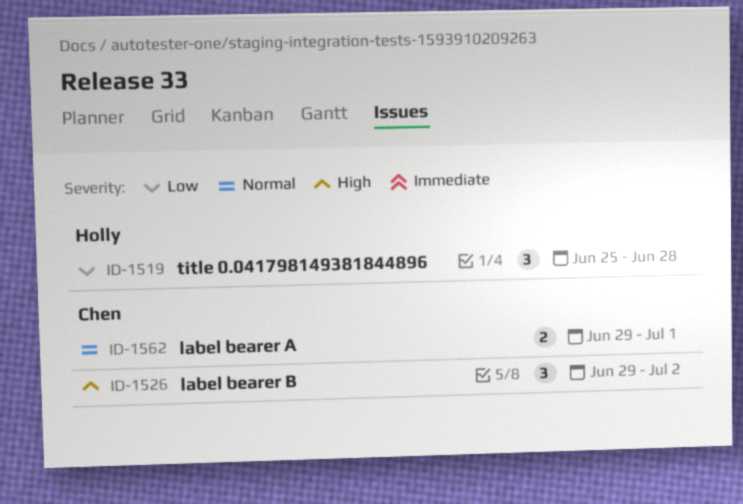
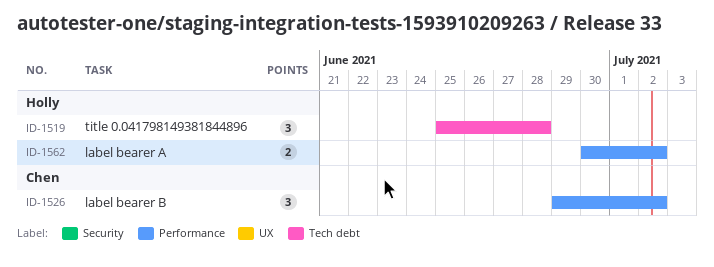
ID-1562, owner: Chen -> Holly
ID-1562, start: Jun 29 -> Jun 30
ID-1562, due: Jul 1 -> Jul 2

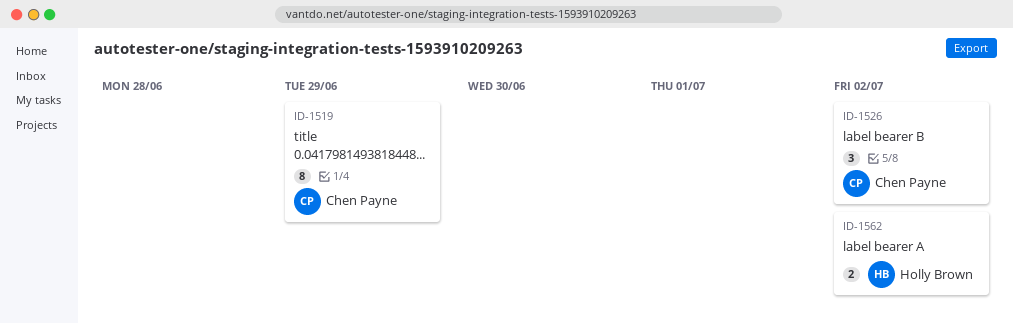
ID-1519, owner: Holly Brown -> Chen Payne
ID-1519, estimate: 3 -> 8
ID-1519, due: Jun 28 -> Jun 29

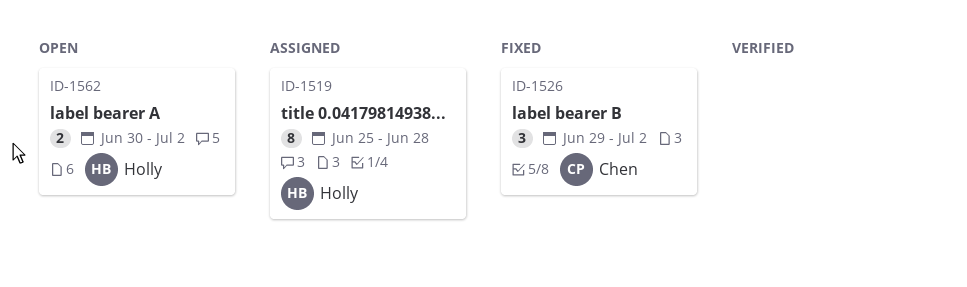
ID-1519, owner: Chen Payne -> Holly Brown
ID-1519, due: Jun 29 -> Jun 28

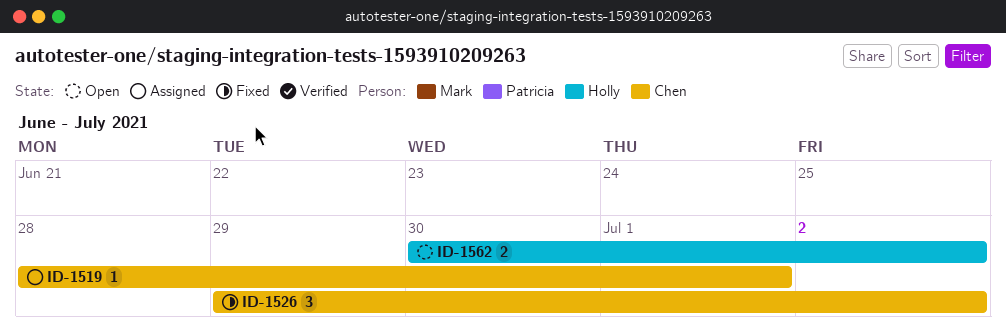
ID-1519, owner: Holly -> Chen
ID-1519, estimate: 8 -> 1
ID-1519, start: Jun 25 -> Jun 28
ID-1519, due: Jun 28 -> Jul 1

